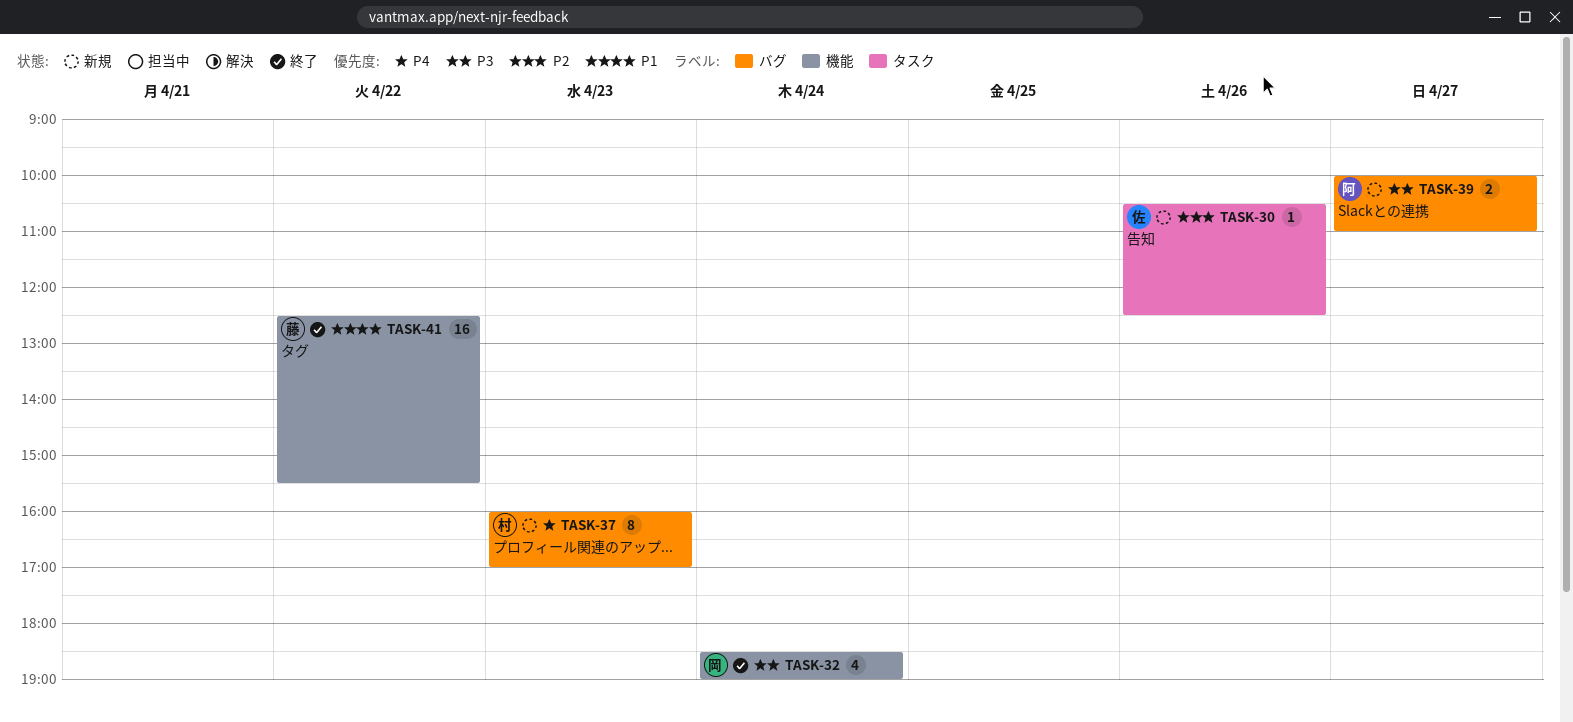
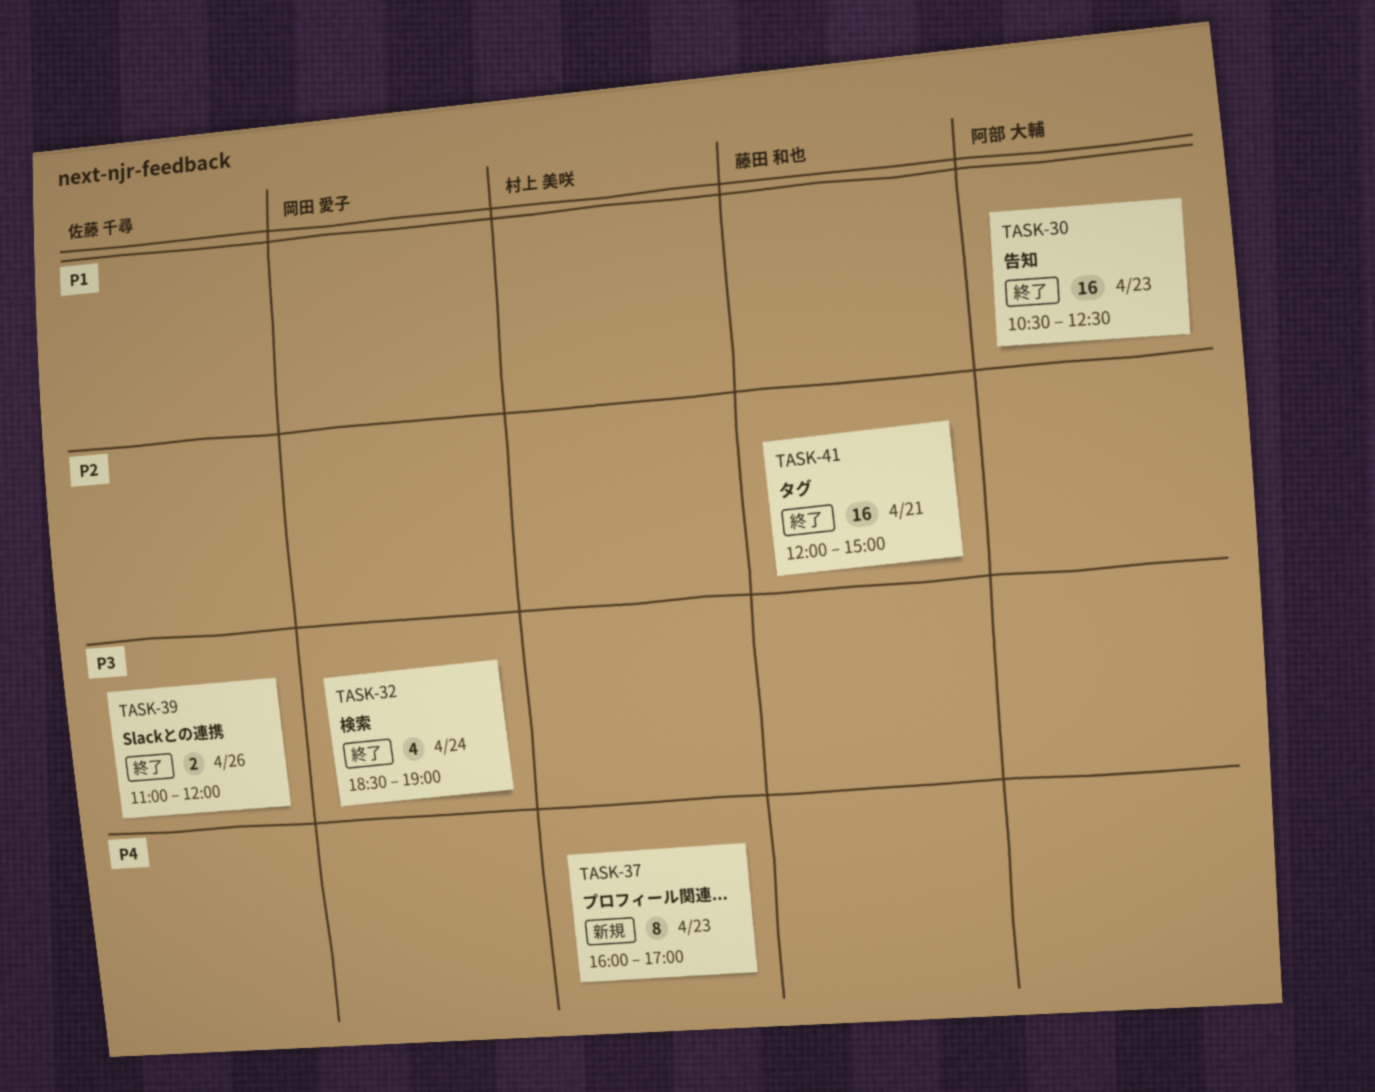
TASK-30, status: 新規 -> 終了
TASK-30, owner: 佐藤 千尋 -> 阿部 大輔
TASK-30, priority: P2 -> P1
TASK-30, estimate: 1 -> 16
TASK-30, day: Apr 26 -> Apr 23
TASK-39, status: 新規 -> 終了
TASK-39, owner: 阿部 大輔 -> 佐藤 千尋
TASK-39, day: Apr 27 -> Apr 26
TASK-39, begins: 10:00 -> 11:00
TASK-39, ends: 11:00 -> 12:00
TASK-41, priority: P1 -> P2
TASK-41, day: Apr 22 -> Apr 21
TASK-41, begins: 12:30 -> 12:00
TASK-41, ends: 15:30 -> 15:00

